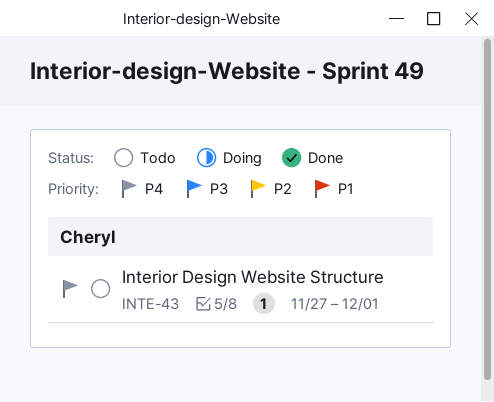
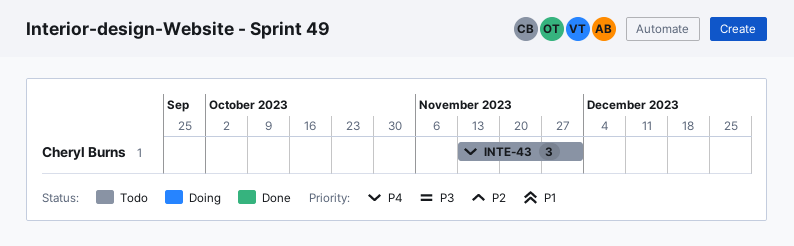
INTE-43, estimate: 1 -> 3
INTE-43, start: Nov 27 -> Nov 13

